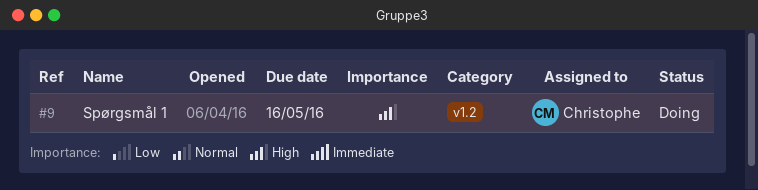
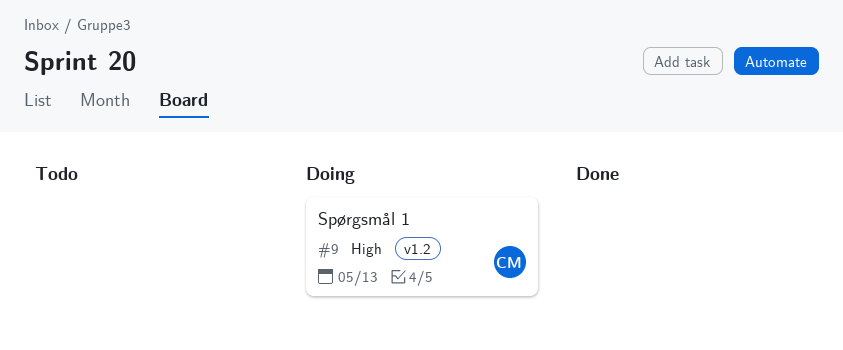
#9, due: May 16 -> May 13

